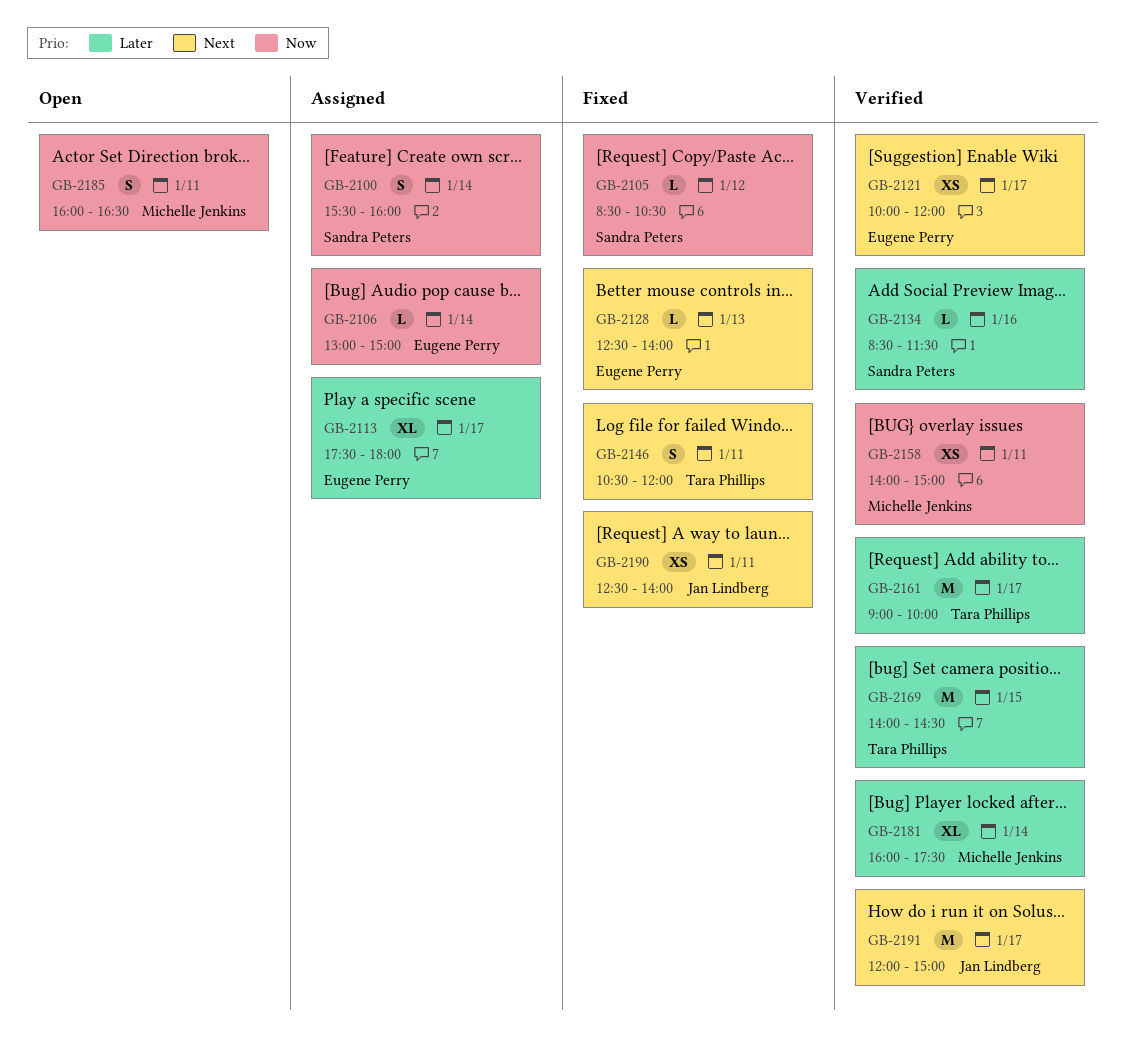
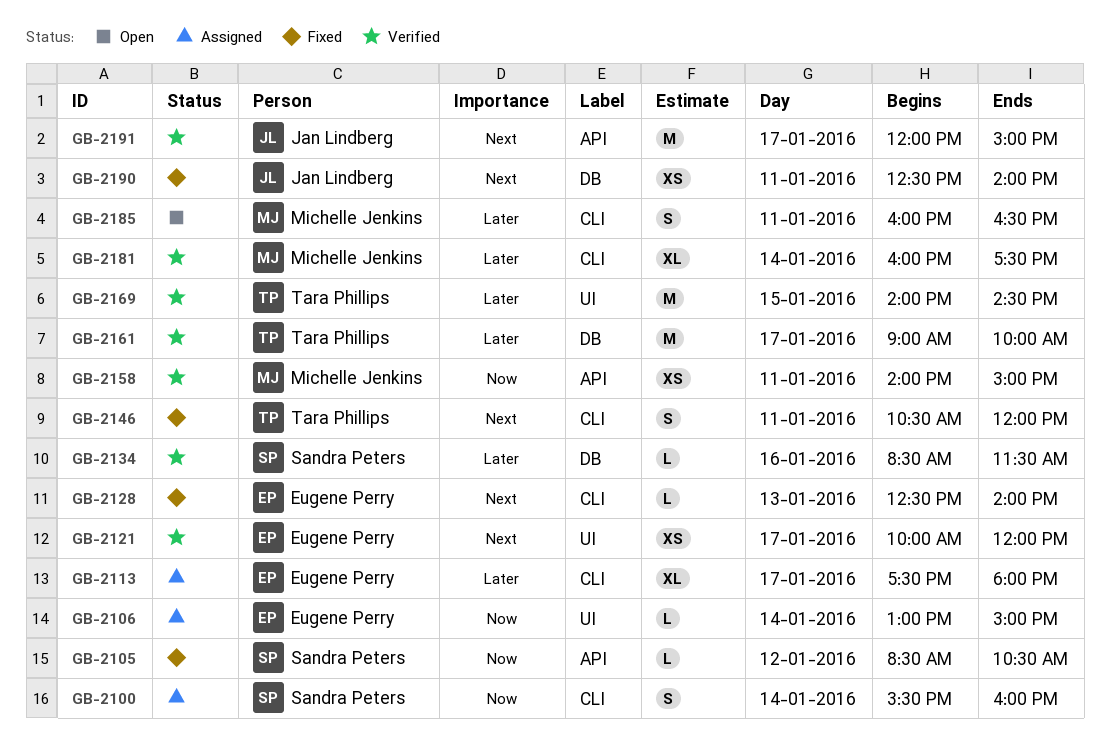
GB-2185, priority: Now -> Later

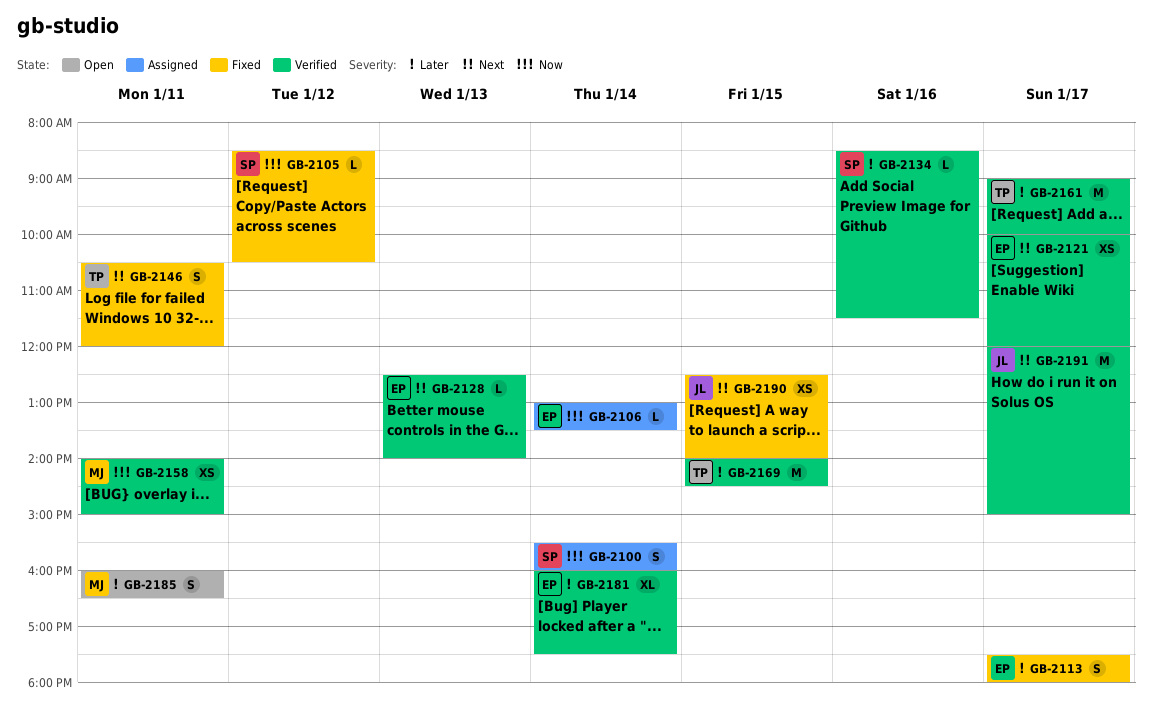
GB-2106, ends: 15:00 -> 13:30
GB-2113, status: Assigned -> Fixed
GB-2113, estimate: XL -> S
GB-2128, status: Fixed -> Verified
GB-2181, owner: Michelle Jenkins -> Eugene Perry
GB-2190, day: Jan 11 -> Jan 15

